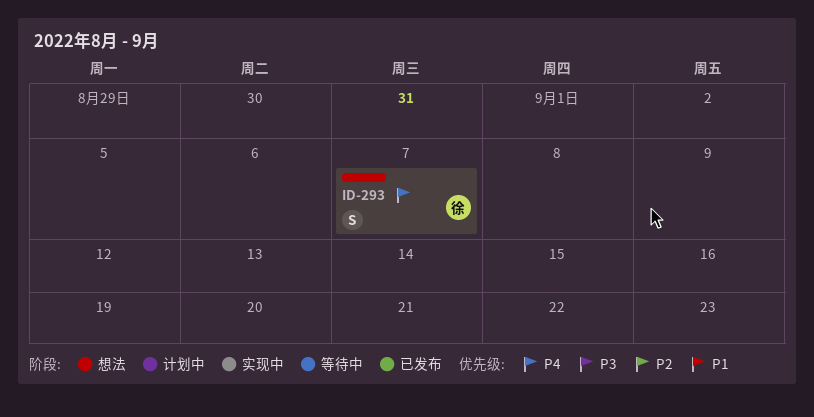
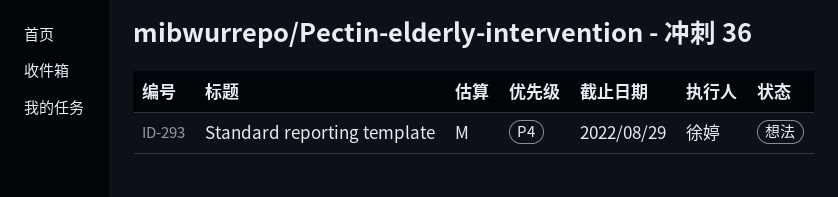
ID-293, estimate: S -> M
ID-293, due: Sep 7 -> Aug 29

